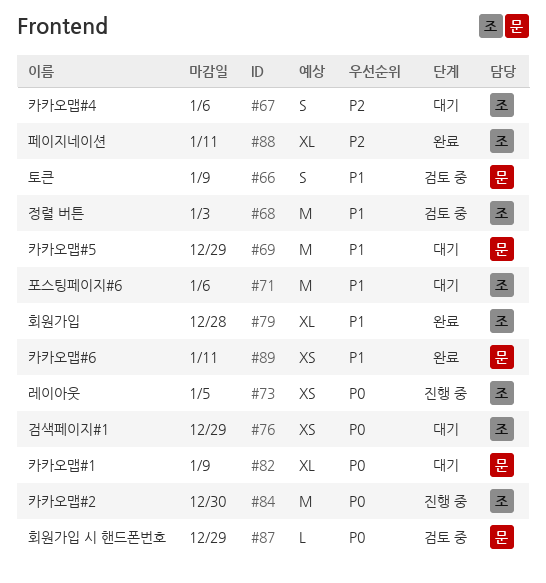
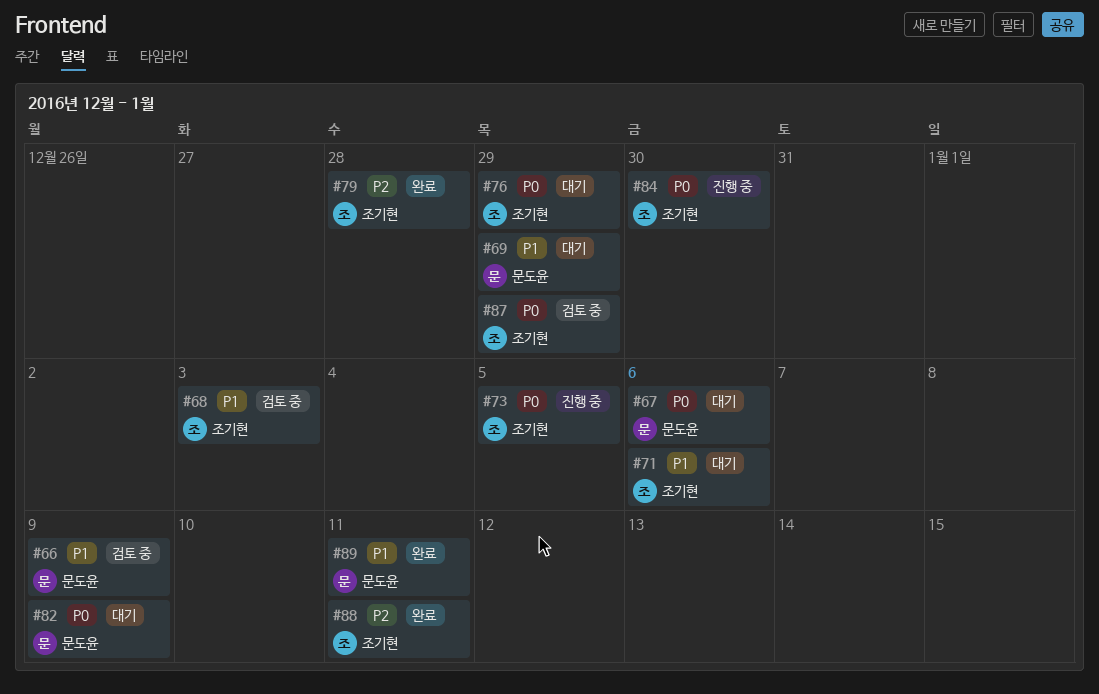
#67, owner: 조기현 -> 문도윤
#67, priority: P2 -> P0
#79, priority: P1 -> P2
#87, owner: 문도윤 -> 조기현

